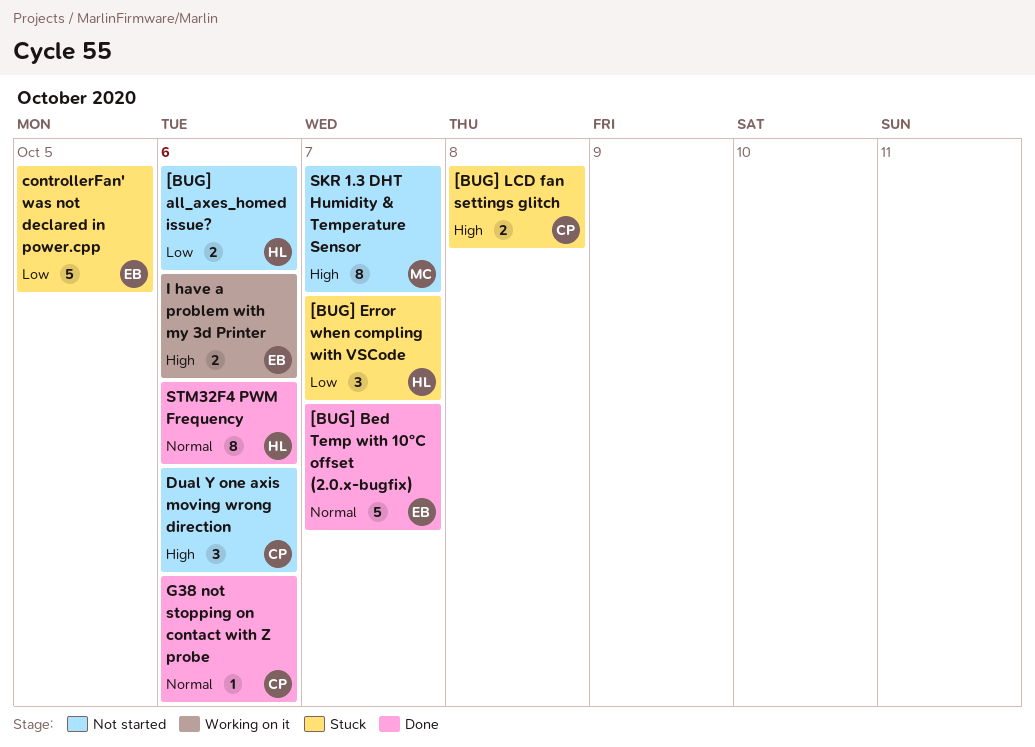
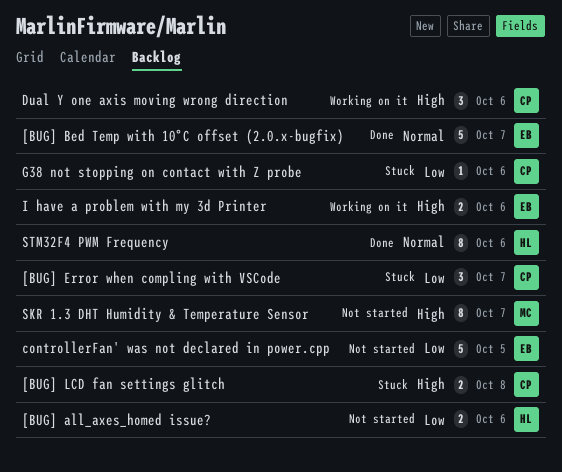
[BUG] Error when compling with VSCode, owner: HL -> CP
controllerFan' was not declared in power.cpp, status: Stuck -> Not started
Dual Y one axis moving wrong direction, status: Not started -> Working on it
G38 not stopping on contact with Z probe, status: Done -> Stuck
G38 not stopping on contact with Z probe, priority: Normal -> Low

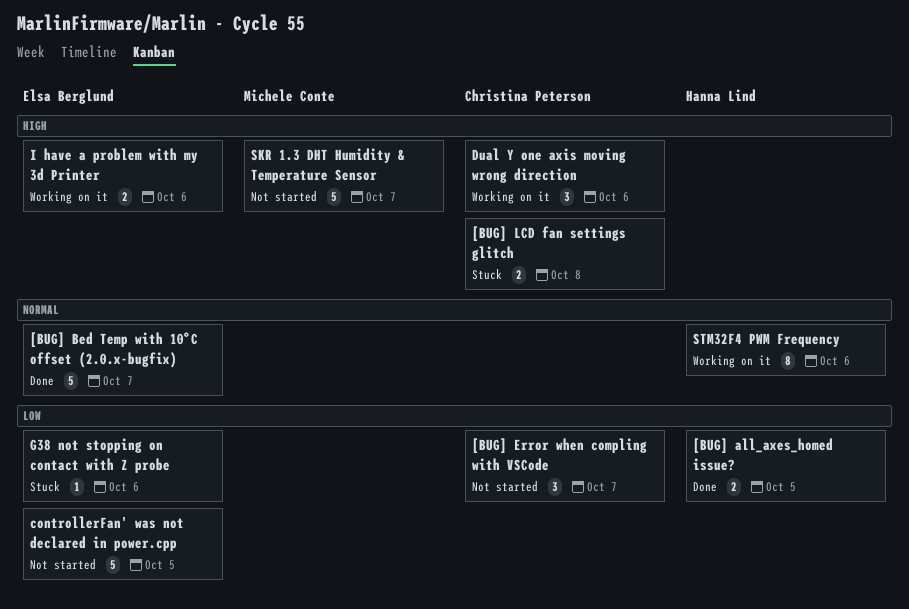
[BUG] all_axes_homed issue?, status: Not started -> Done
[BUG] all_axes_homed issue?, due: Oct 6 -> Oct 5
[BUG] Error when compling with VSCode, status: Stuck -> Not started
G38 not stopping on contact with Z probe, owner: Christina Peterson -> Elsa Berglund
SKR 1.3 DHT Humidity & Temperature Sensor, estimate: 8 -> 5
STM32F4 PWM Frequency, status: Done -> Working on it

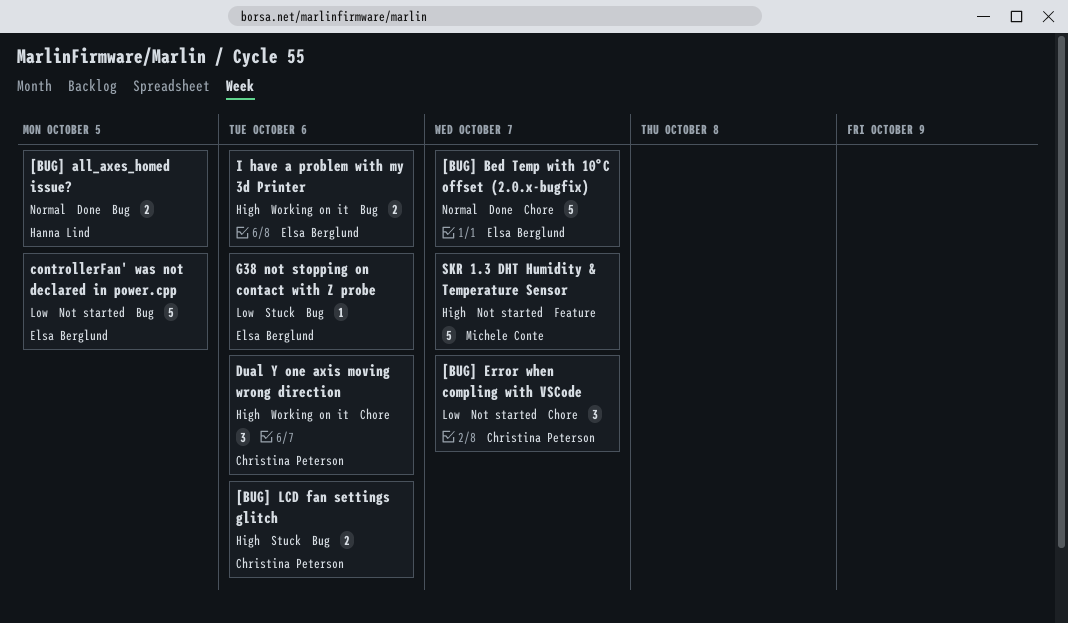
[BUG] all_axes_homed issue?, priority: Low -> Normal
[BUG] LCD fan settings glitch, due: Oct 8 -> Oct 6
STM32F4 PWM Frequency: present -> none

